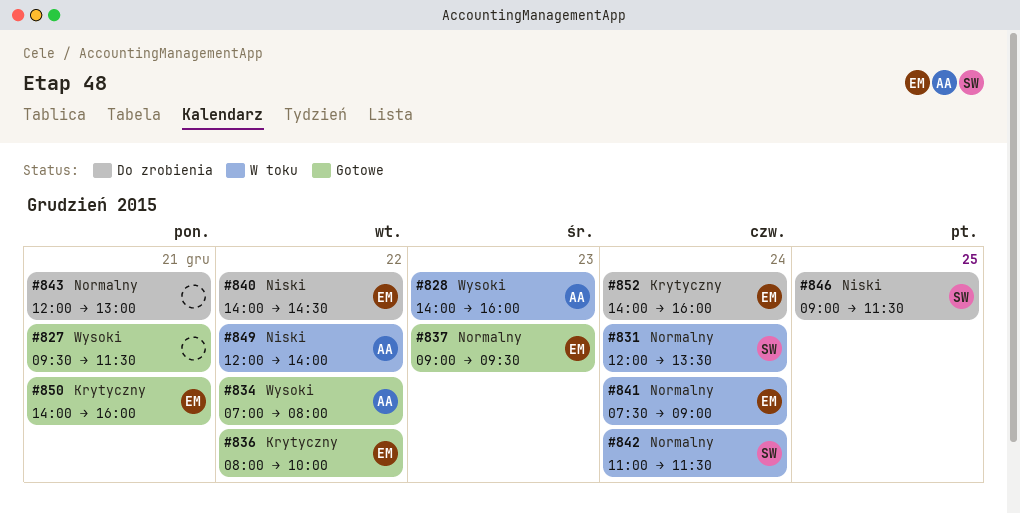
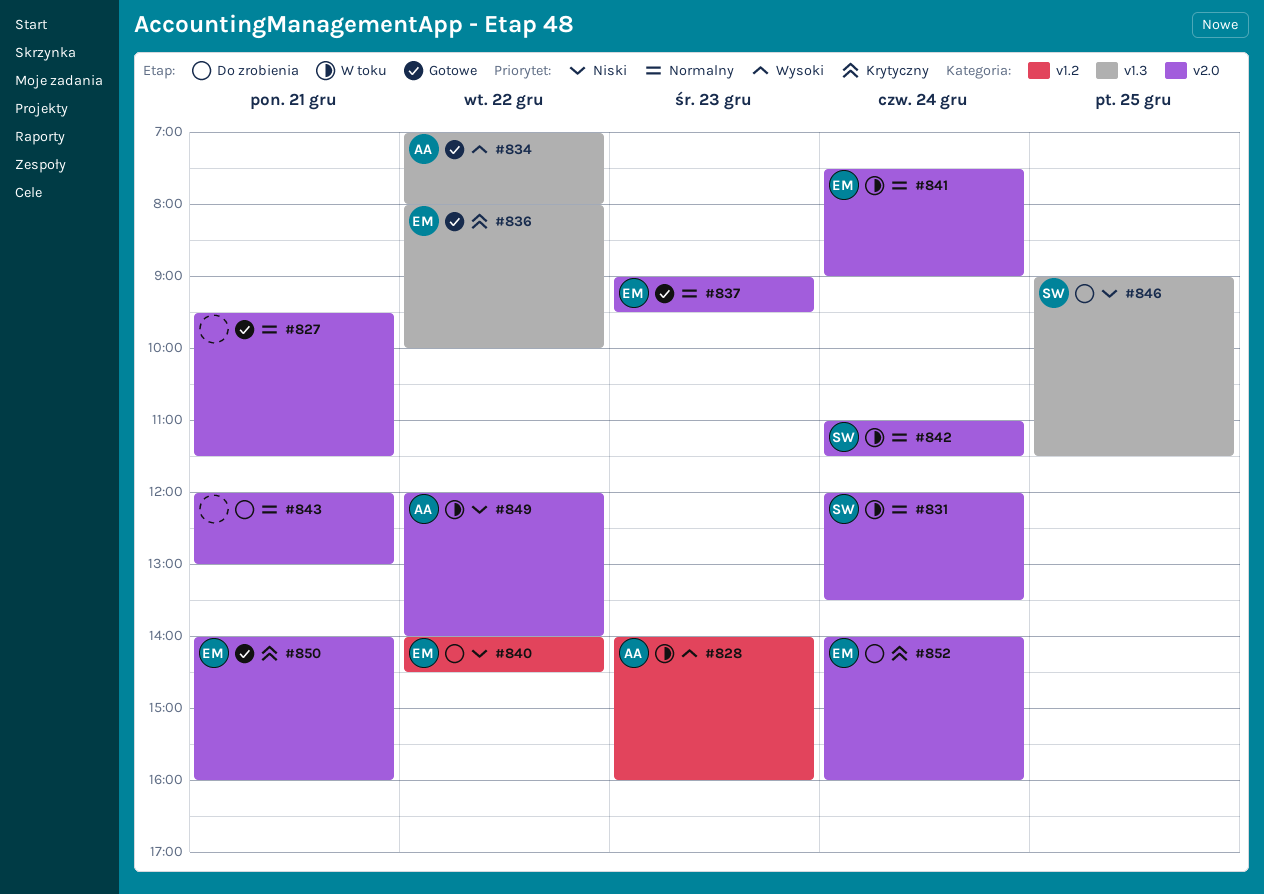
#827, priority: Wysoki -> Normalny

